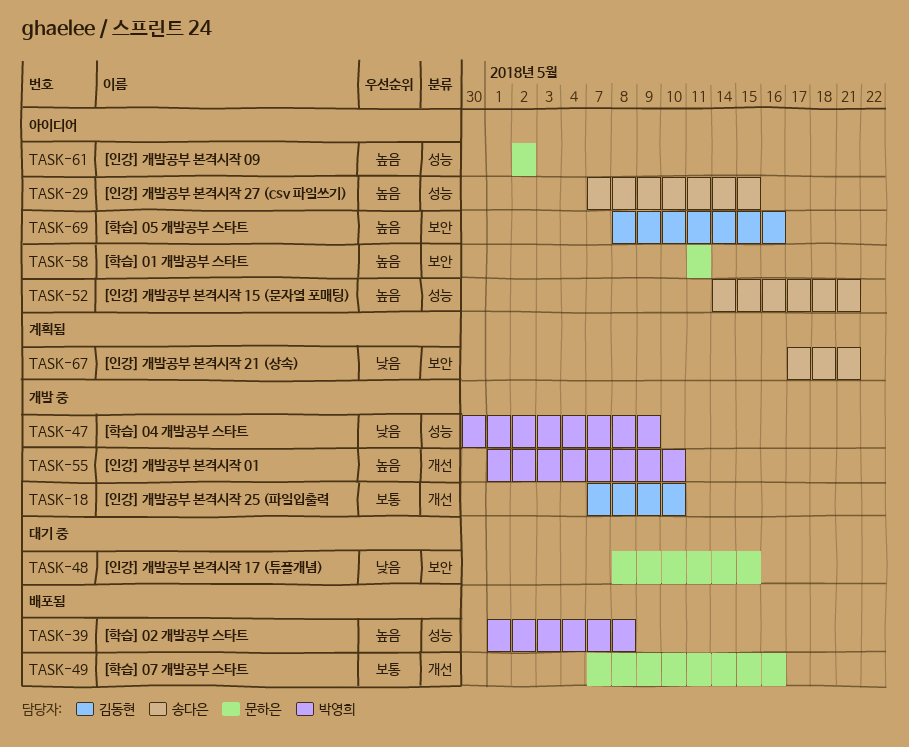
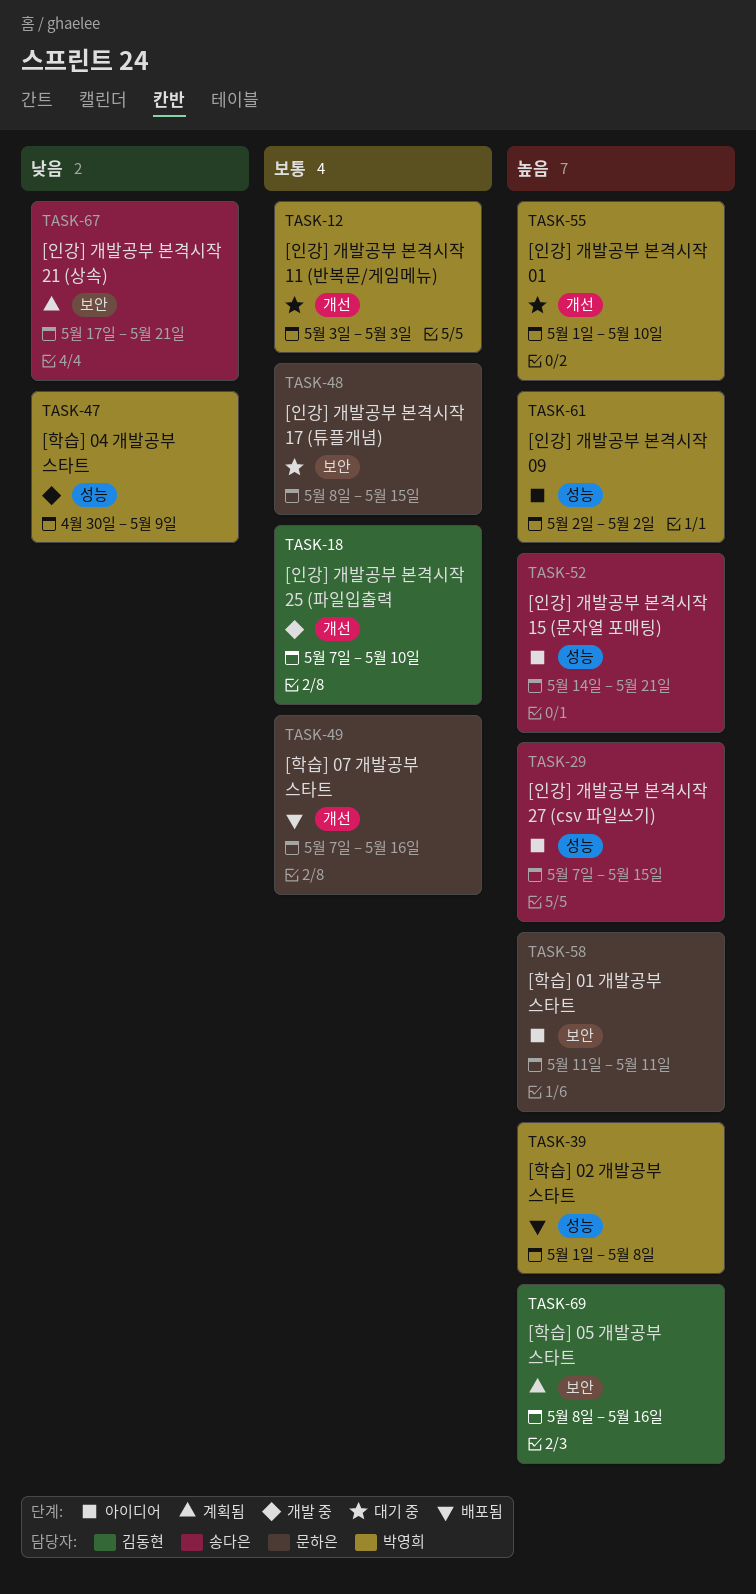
TASK-12: none -> present
TASK-48, priority: 낮음 -> 보통
TASK-55, status: 개발 중 -> 대기 중
TASK-61, owner: 문하은 -> 박영희
TASK-69, status: 아이디어 -> 계획됨

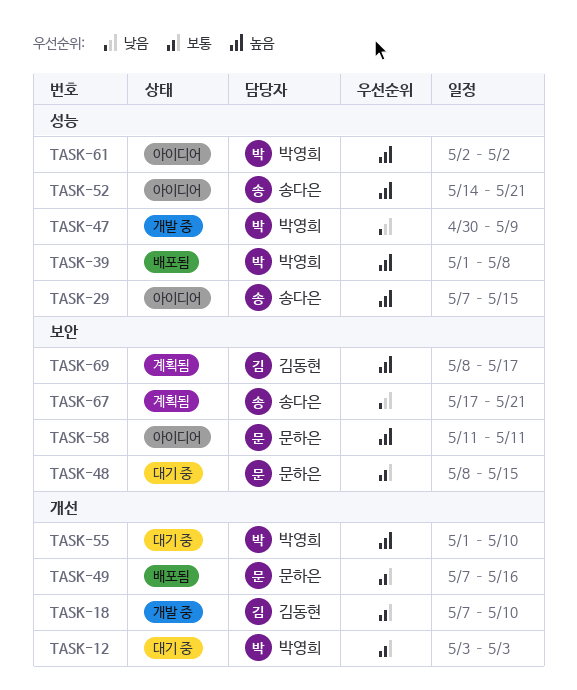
TASK-69, due: May 16 -> May 17

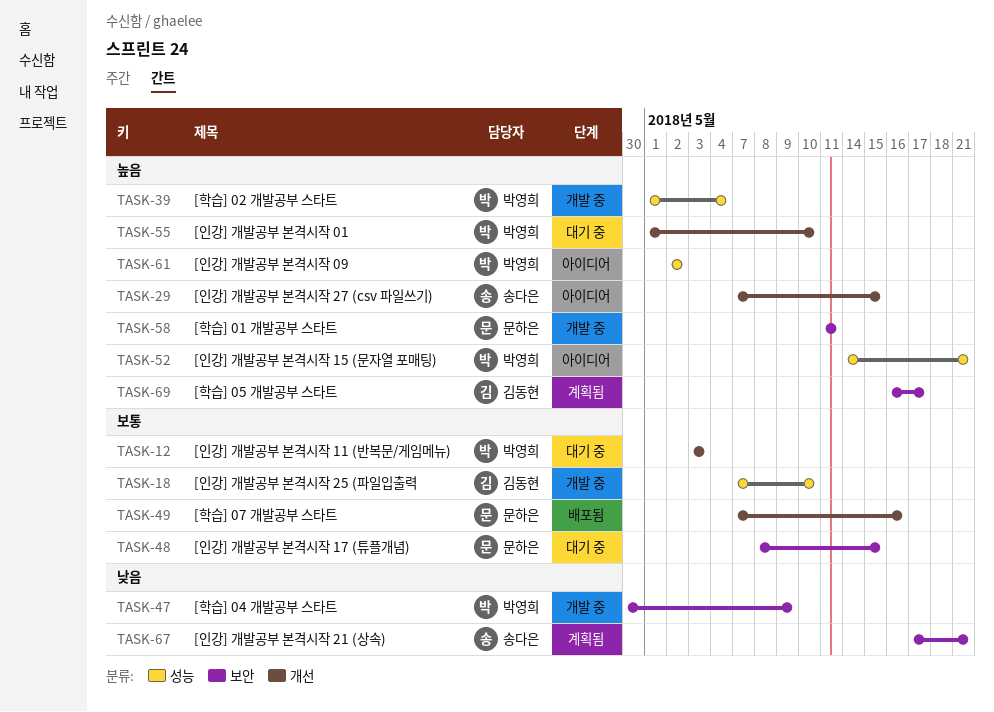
TASK-18, label: 개선 -> 성능
TASK-29, label: 성능 -> 개선
TASK-39, status: 배포됨 -> 개발 중
TASK-39, due: May 8 -> May 4
TASK-47, label: 성능 -> 보안
TASK-52, owner: 송다은 -> 박영희
TASK-58, status: 아이디어 -> 개발 중
TASK-69, start: May 8 -> May 16

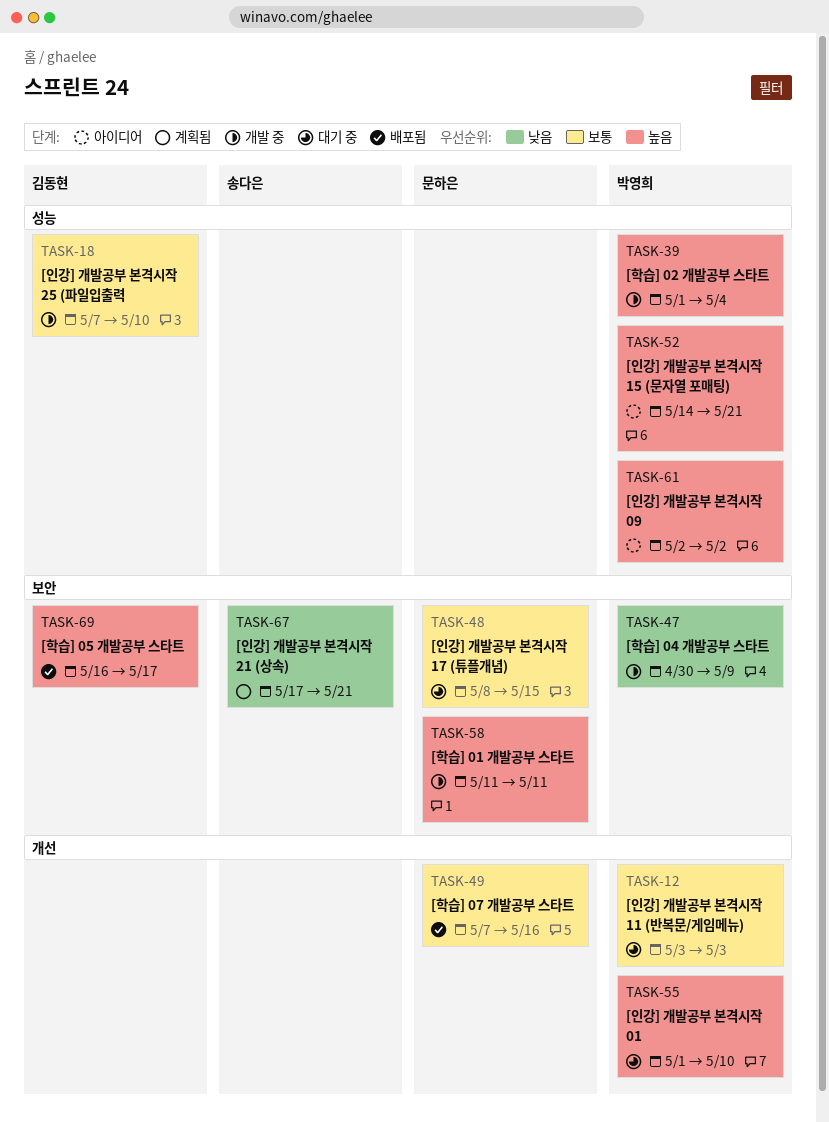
TASK-29: present -> none
TASK-69, status: 계획됨 -> 배포됨

